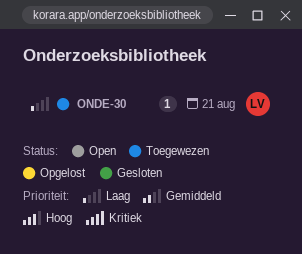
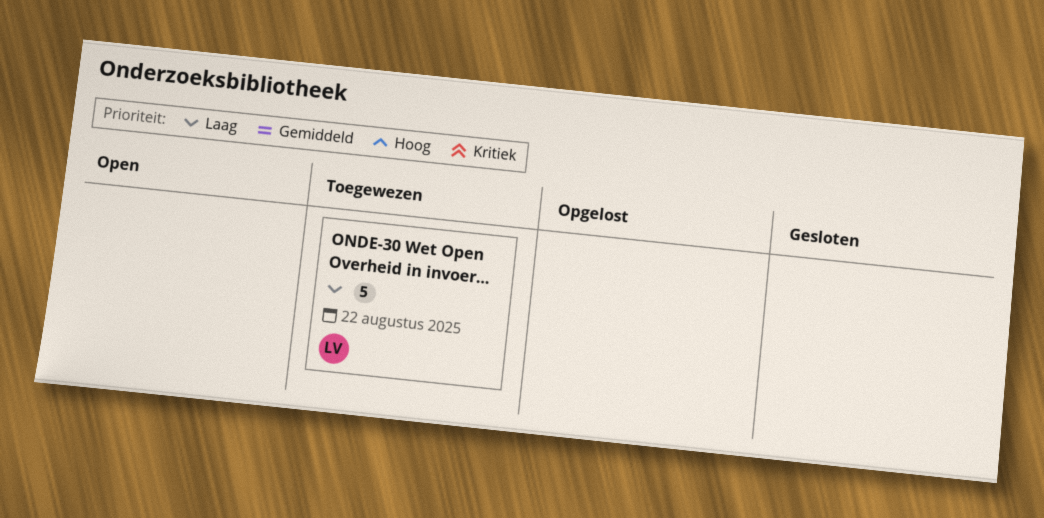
ONDE-30, estimate: 1 -> 5
ONDE-30, due: Aug 21 -> Aug 22

